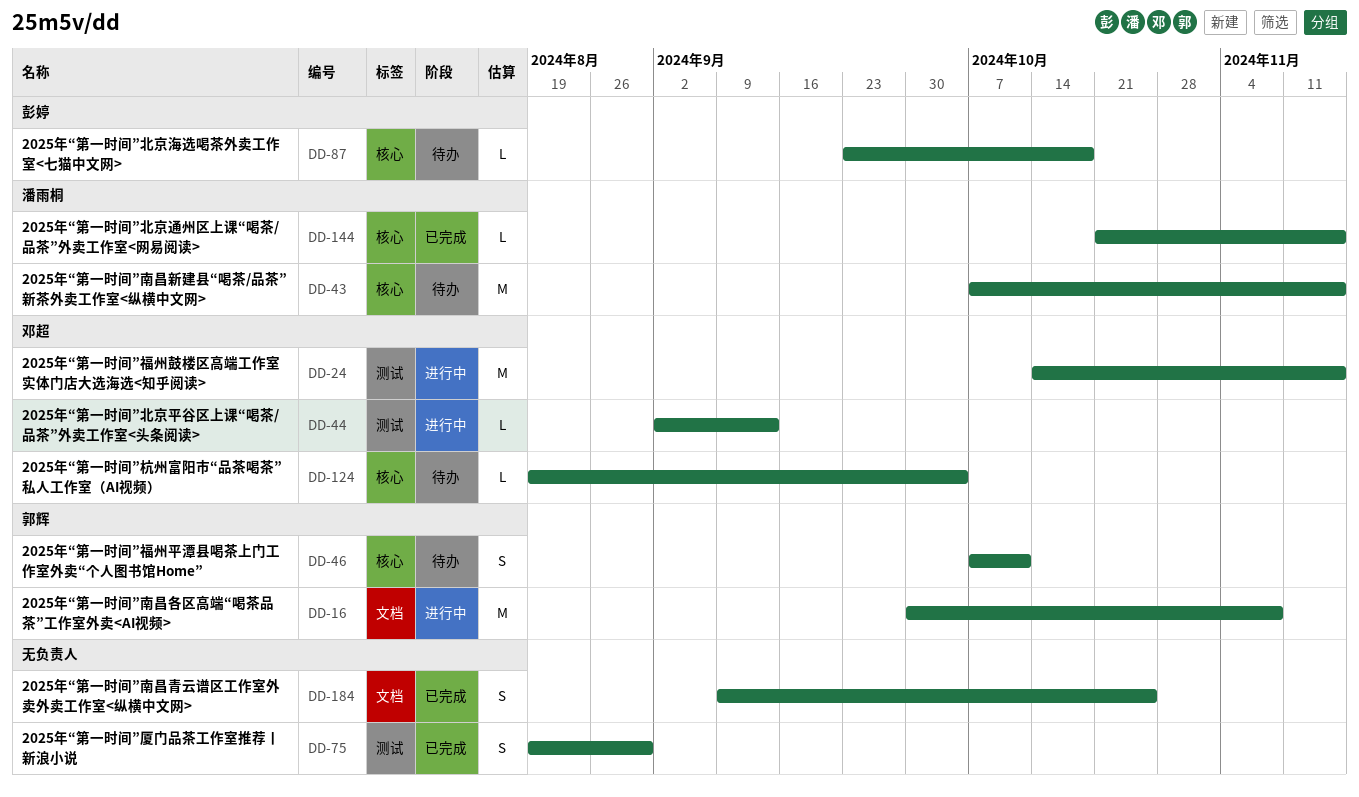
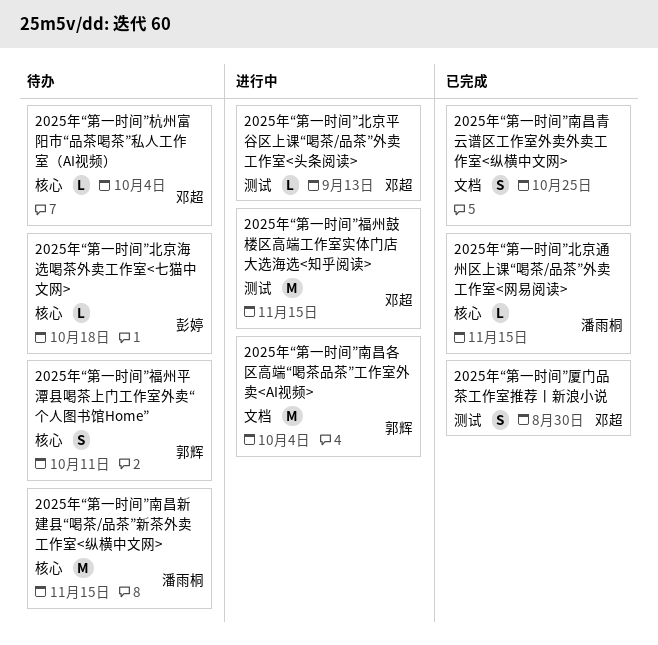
2025年“第一时间”南昌各区高端“喝茶品茶”工作室外卖<AI视频>, due: Nov 8 -> Oct 4
2025年“第一时间”厦门品茶工作室推荐丨新浪小说, owner: none -> 邓超

